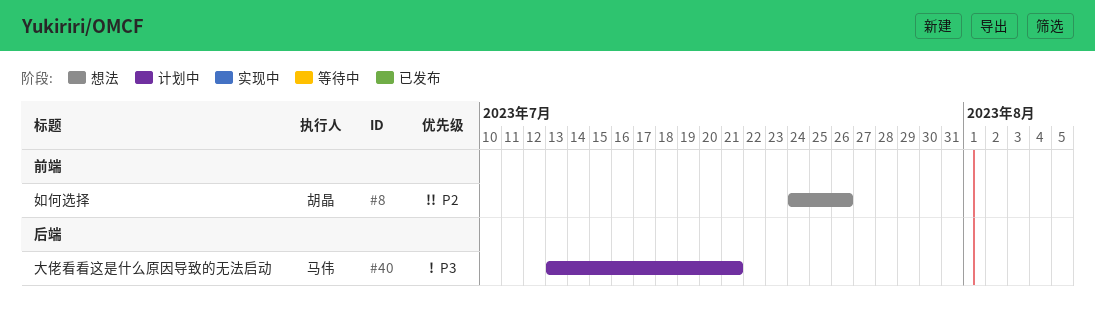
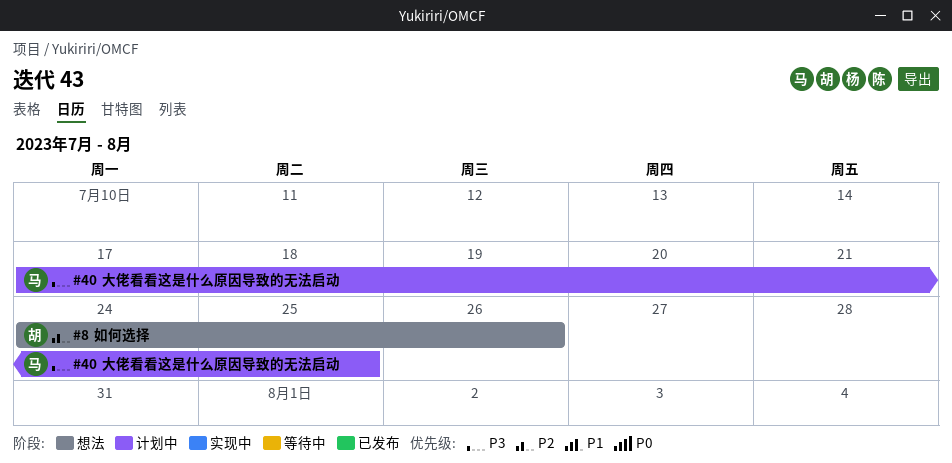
#40, start: Jul 13 -> Jul 17
#40, due: Jul 21 -> Jul 25

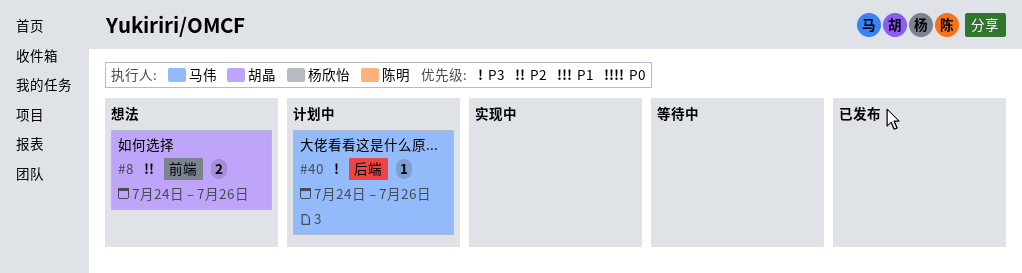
#40, start: Jul 17 -> Jul 24
#40, due: Jul 25 -> Jul 26

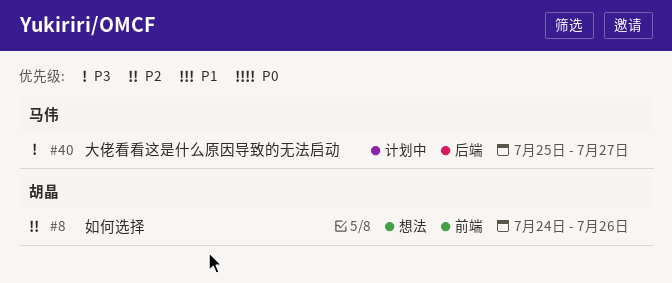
#40, start: Jul 24 -> Jul 25
#40, due: Jul 26 -> Jul 27

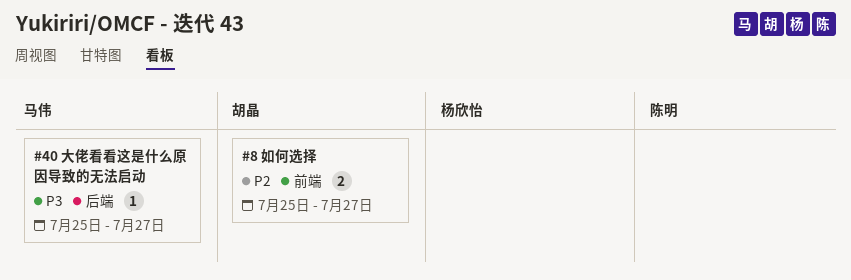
#8, start: Jul 24 -> Jul 25
#8, due: Jul 26 -> Jul 27

